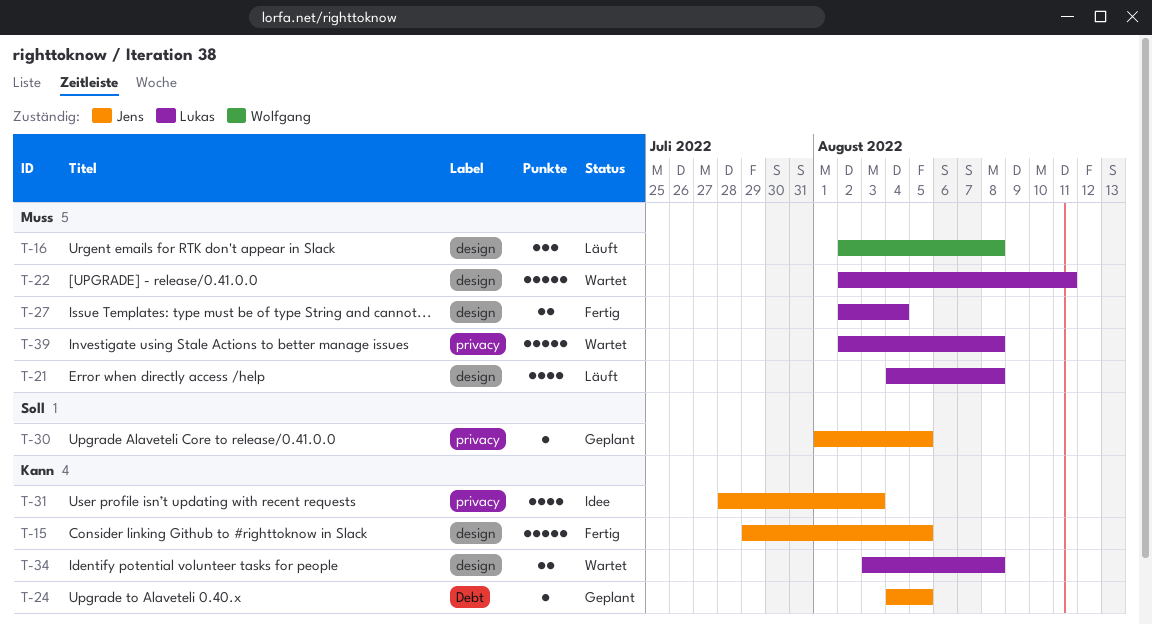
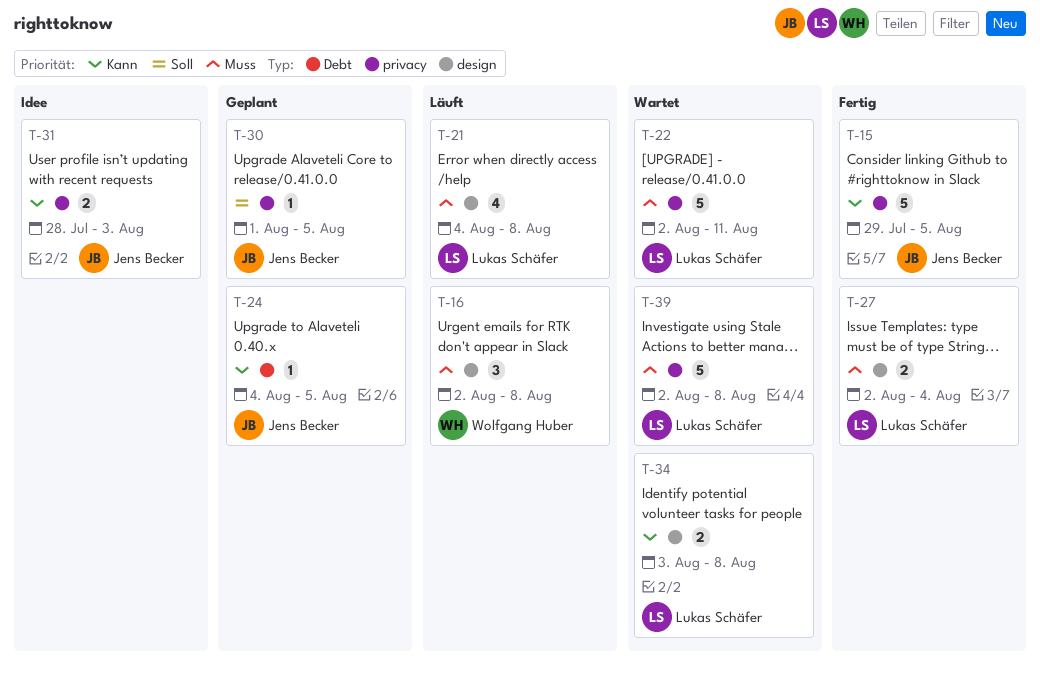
T-15, label: design -> privacy
T-22, label: design -> privacy
T-31, estimate: 4 -> 2

